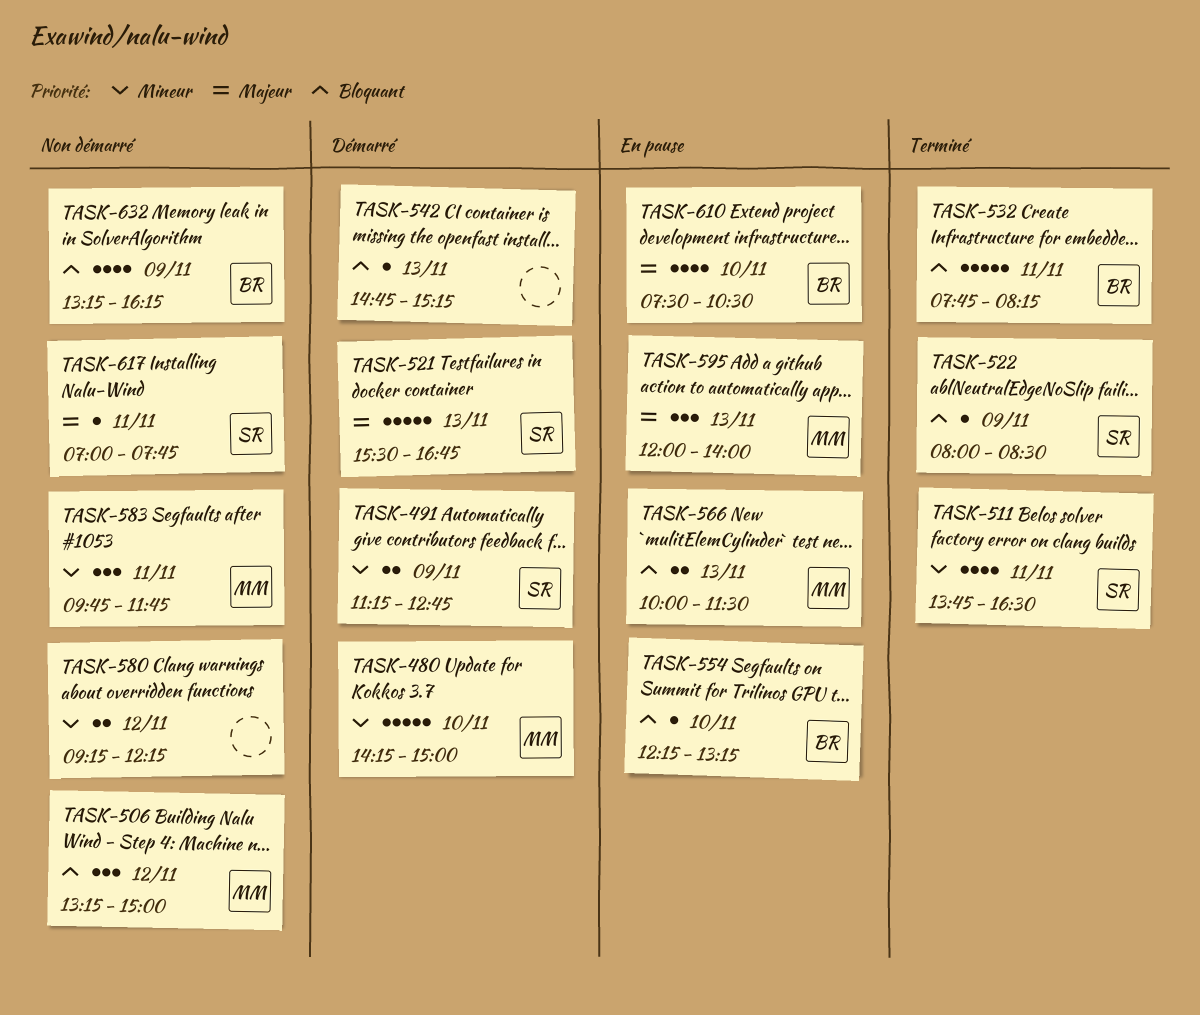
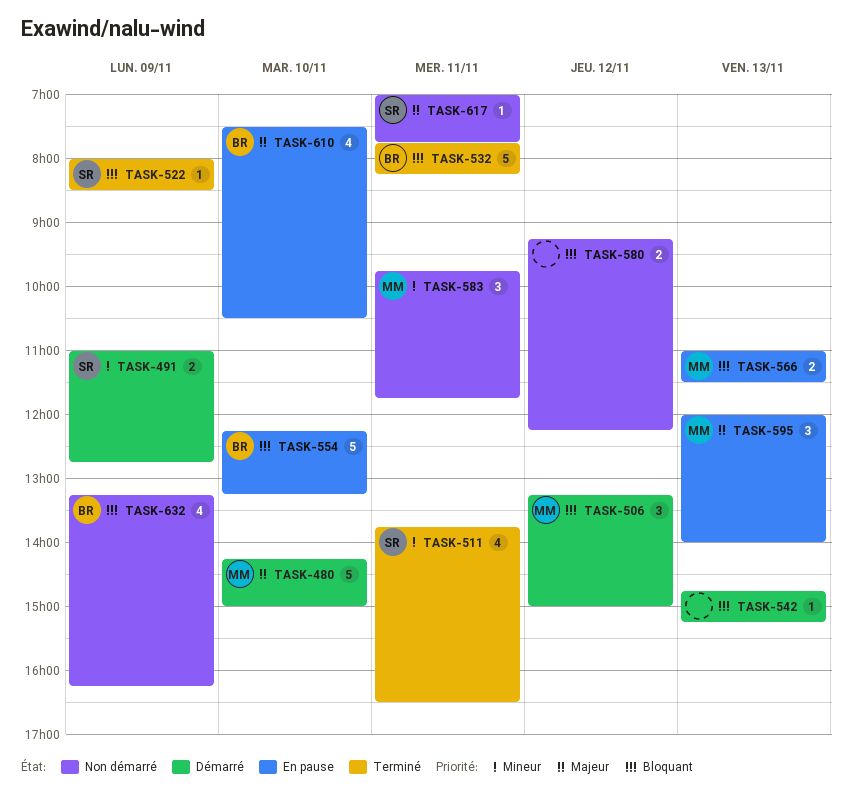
TASK-480, priority: Mineur -> Majeur
TASK-491, begins: 11:15 -> 11:00
TASK-506, status: Non démarré -> Démarré
TASK-521: present -> none
TASK-554, estimate: 1 -> 5
TASK-566, begins: 10:00 -> 11:00
TASK-580, priority: Mineur -> Bloquant

